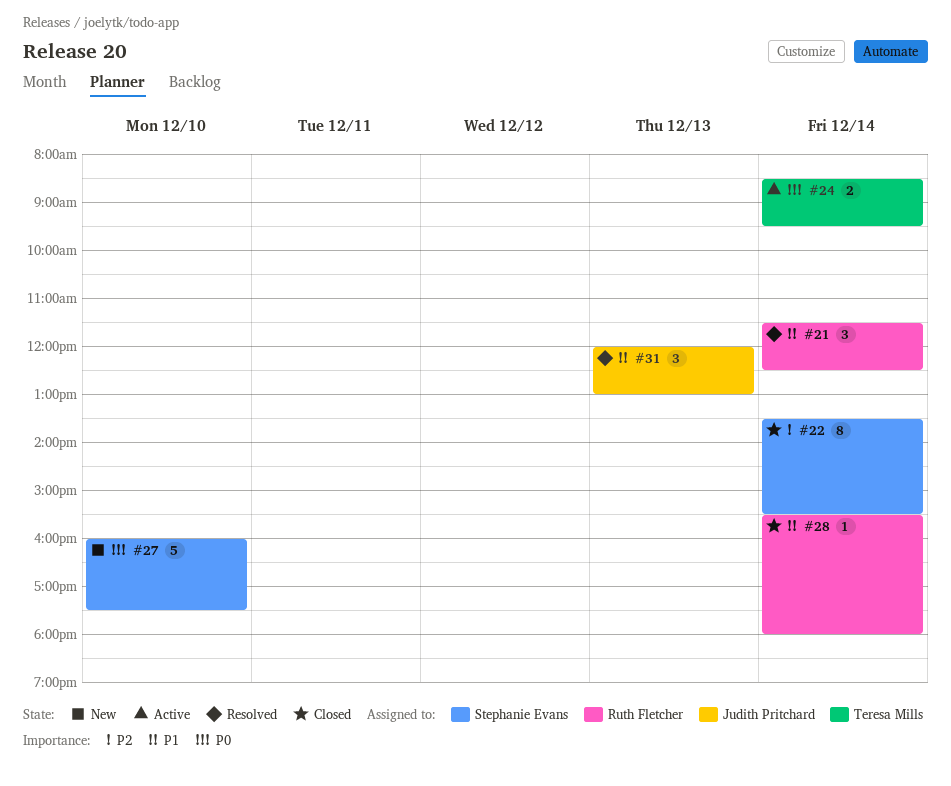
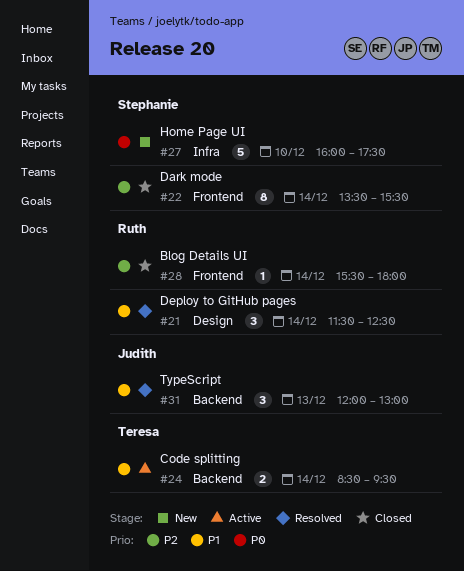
#24, priority: P0 -> P1
#28, priority: P1 -> P2

